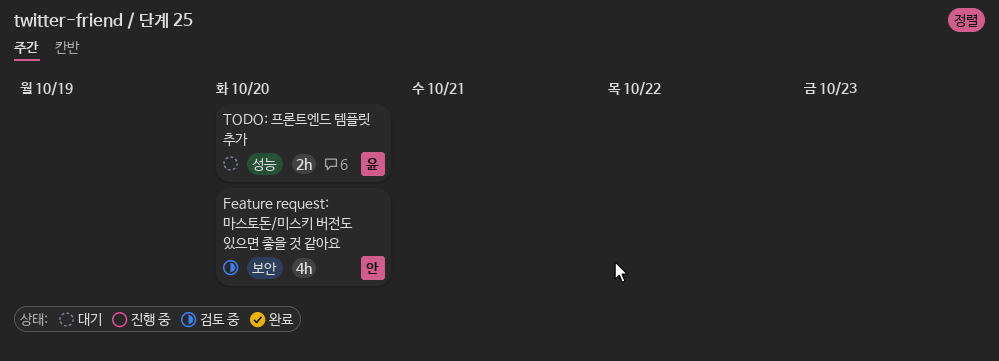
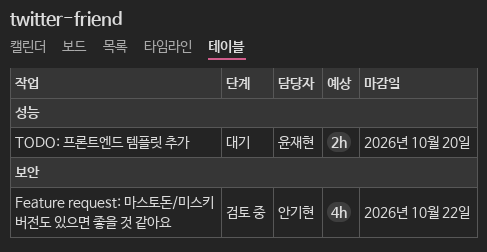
Feature request: 마스토돈/미스키 버전도 있으면 좋을 것 같아요, due: Oct 20 -> Oct 22

